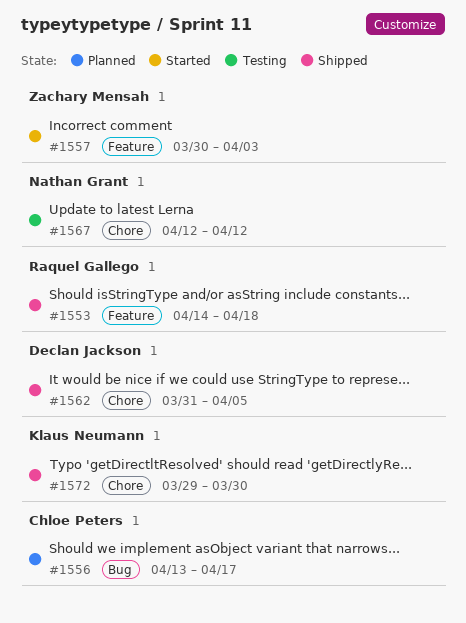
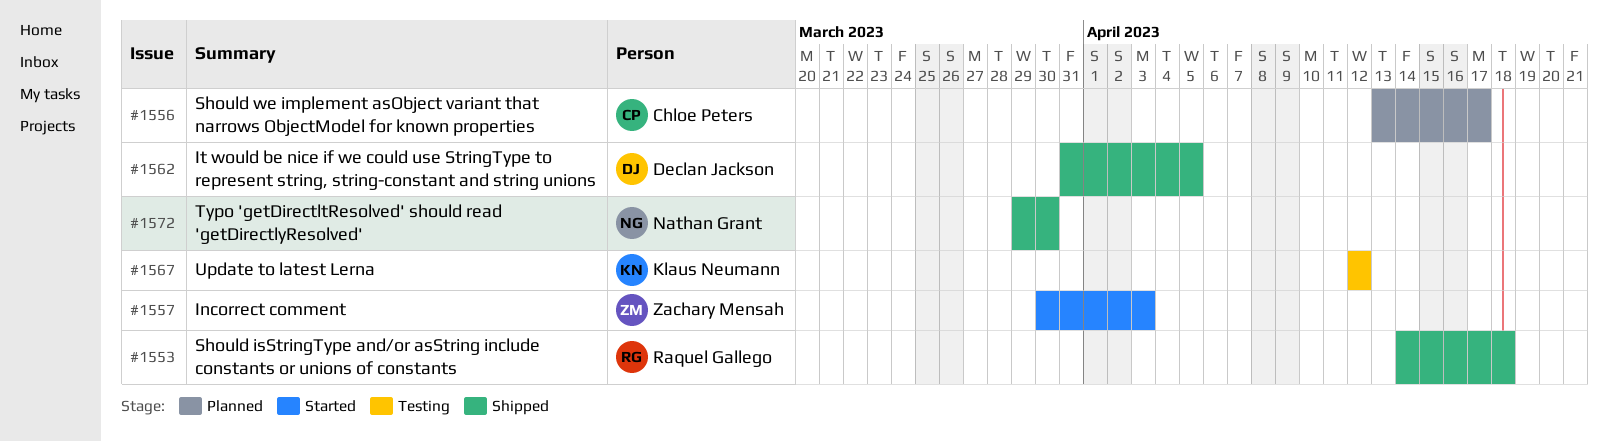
#1567, owner: Nathan Grant -> Klaus Neumann
#1572, owner: Klaus Neumann -> Nathan Grant

